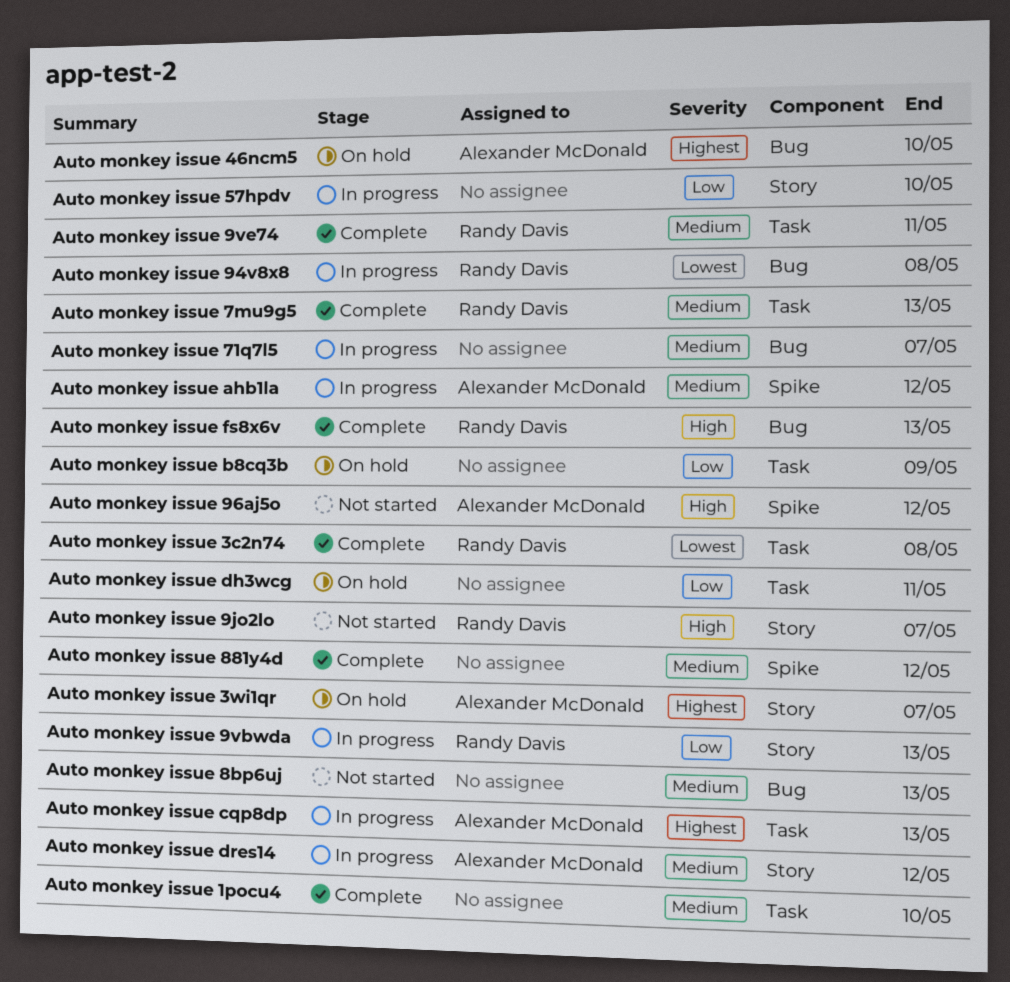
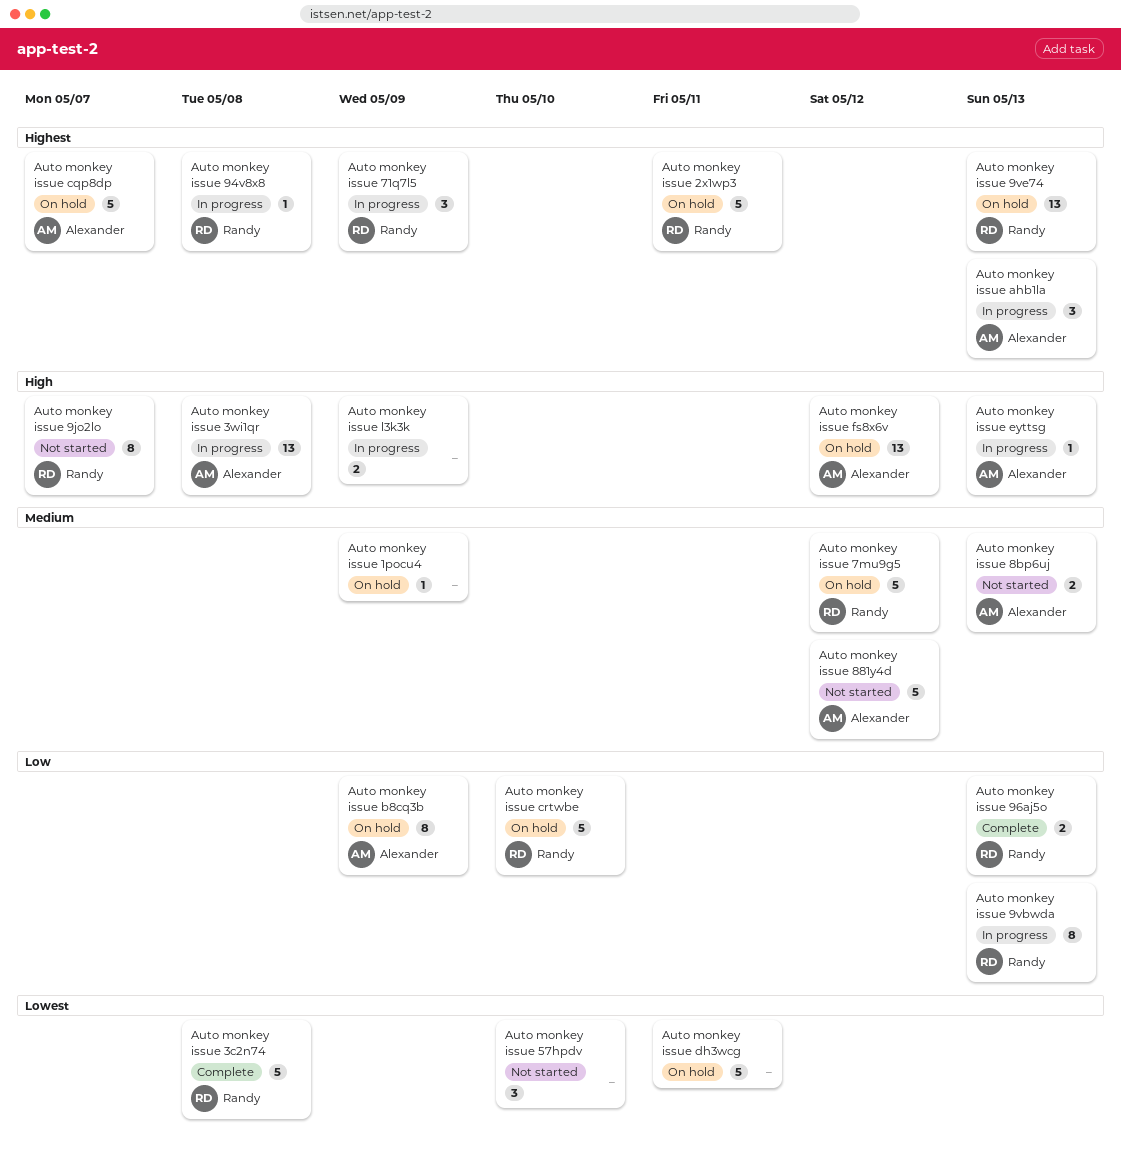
Auto monkey issue 1pocu4, status: Complete -> On hold
Auto monkey issue 1pocu4, due: May 10 -> May 9
Auto monkey issue 2x1wp3: none -> present
Auto monkey issue 3wi1qr, status: On hold -> In progress
Auto monkey issue 3wi1qr, priority: Highest -> High
Auto monkey issue 3wi1qr, due: May 7 -> May 8
Auto monkey issue 46ncm5: present -> none
Auto monkey issue 57hpdv, status: In progress -> Not started
Auto monkey issue 57hpdv, priority: Low -> Lowest
Auto monkey issue 71q7l5, owner: none -> Randy Davis
Auto monkey issue 71q7l5, priority: Medium -> Highest
Auto monkey issue 71q7l5, due: May 7 -> May 9
Auto monkey issue 7mu9g5, status: Complete -> On hold
Auto monkey issue 7mu9g5, due: May 13 -> May 12
Auto monkey issue 881y4d, status: Complete -> Not started
Auto monkey issue 881y4d, owner: none -> Alexander McDonald
Auto monkey issue 8bp6uj, owner: none -> Alexander McDonald
Auto monkey issue 94v8x8, priority: Lowest -> Highest
Auto monkey issue 96aj5o, status: Not started -> Complete
Auto monkey issue 96aj5o, owner: Alexander McDonald -> Randy Davis
Auto monkey issue 96aj5o, priority: High -> Low
Auto monkey issue 96aj5o, due: May 12 -> May 13
Auto monkey issue 9ve74, status: Complete -> On hold
Auto monkey issue 9ve74, priority: Medium -> Highest
Auto monkey issue 9ve74, due: May 11 -> May 13
Auto monkey issue ahb1la, priority: Medium -> Highest
Auto monkey issue ahb1la, due: May 12 -> May 13
Auto monkey issue b8cq3b, owner: none -> Alexander McDonald
Auto monkey issue cqp8dp, status: In progress -> On hold
Auto monkey issue cqp8dp, due: May 13 -> May 7
Auto monkey issue crtwbe: none -> present
Auto monkey issue dh3wcg, priority: Low -> Lowest
Auto monkey issue dres14: present -> none
Auto monkey issue eyttsg: none -> present
Auto monkey issue fs8x6v, status: Complete -> On hold
Auto monkey issue fs8x6v, owner: Randy Davis -> Alexander McDonald
Auto monkey issue fs8x6v, due: May 13 -> May 12
Auto monkey issue l3k3k: none -> present

